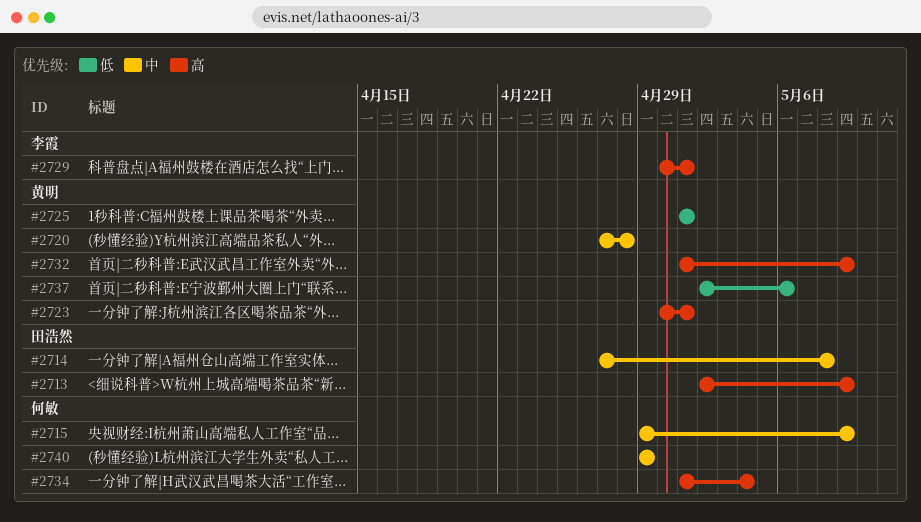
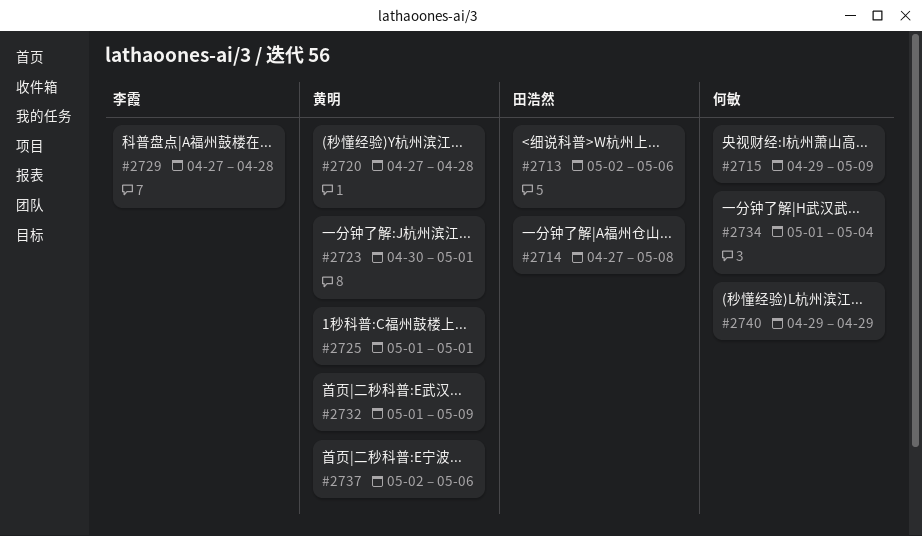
#2713, due: May 9 -> May 6
#2729, start: Apr 30 -> Apr 27
#2729, due: May 1 -> Apr 28

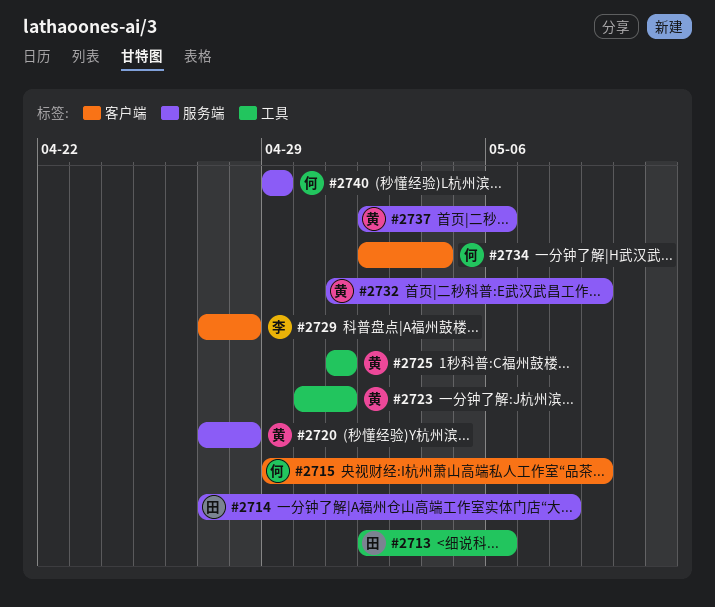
#2734, start: May 1 -> May 2

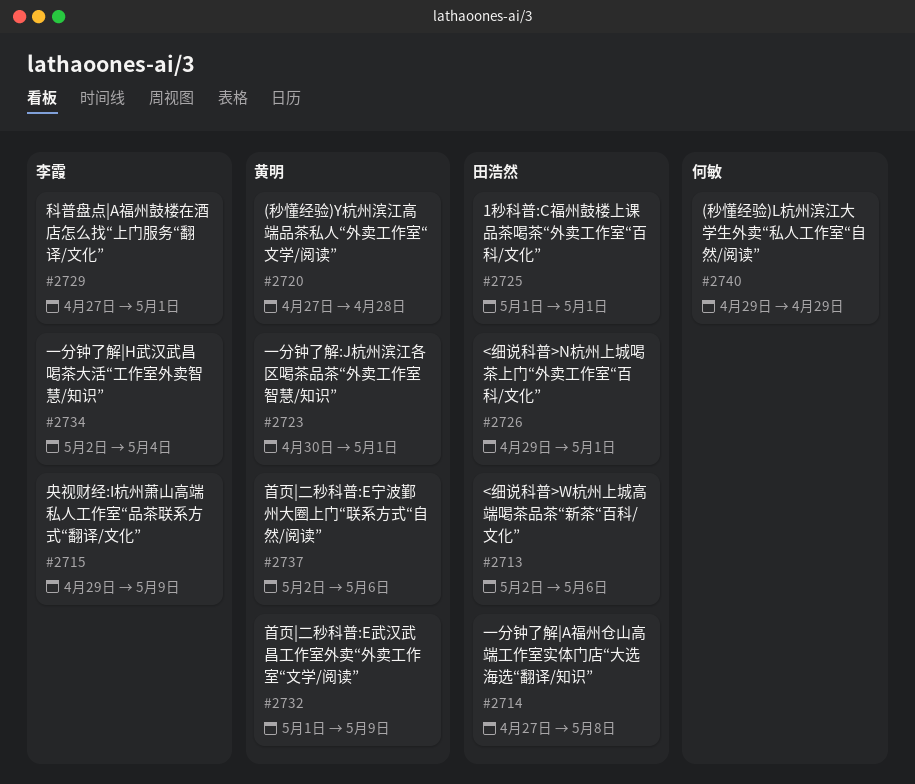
#2715, owner: 何敏 -> 李霞
#2725, owner: 黄明 -> 田浩然
#2726: none -> present
#2729, due: Apr 28 -> May 1
#2734, owner: 何敏 -> 李霞

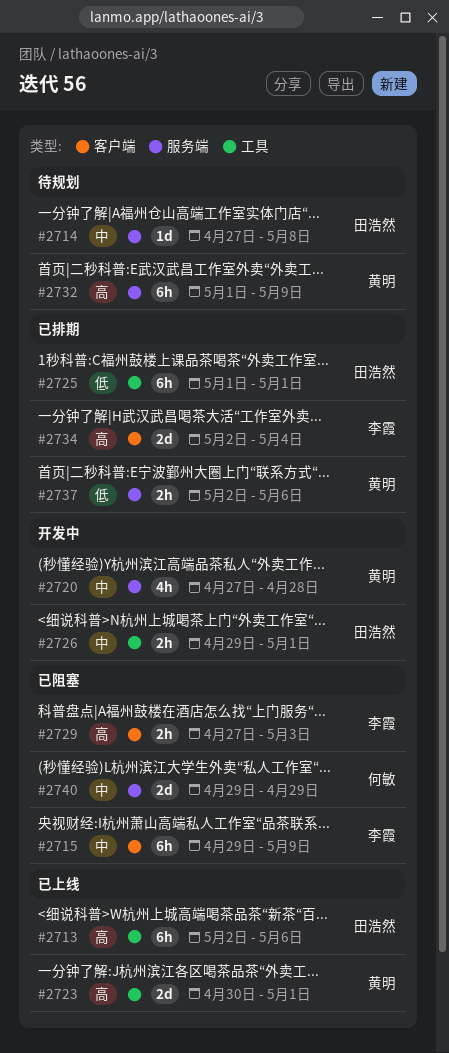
#2729, due: May 1 -> May 3

